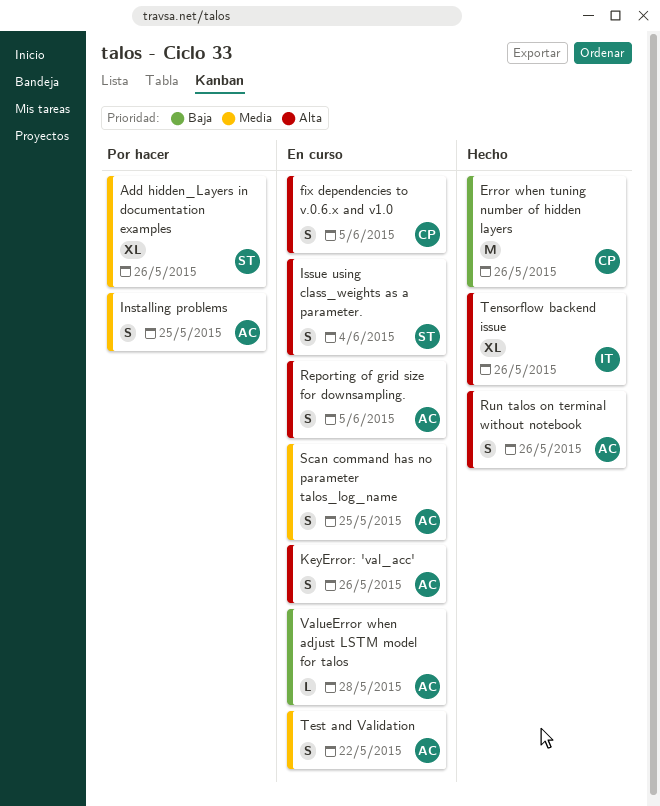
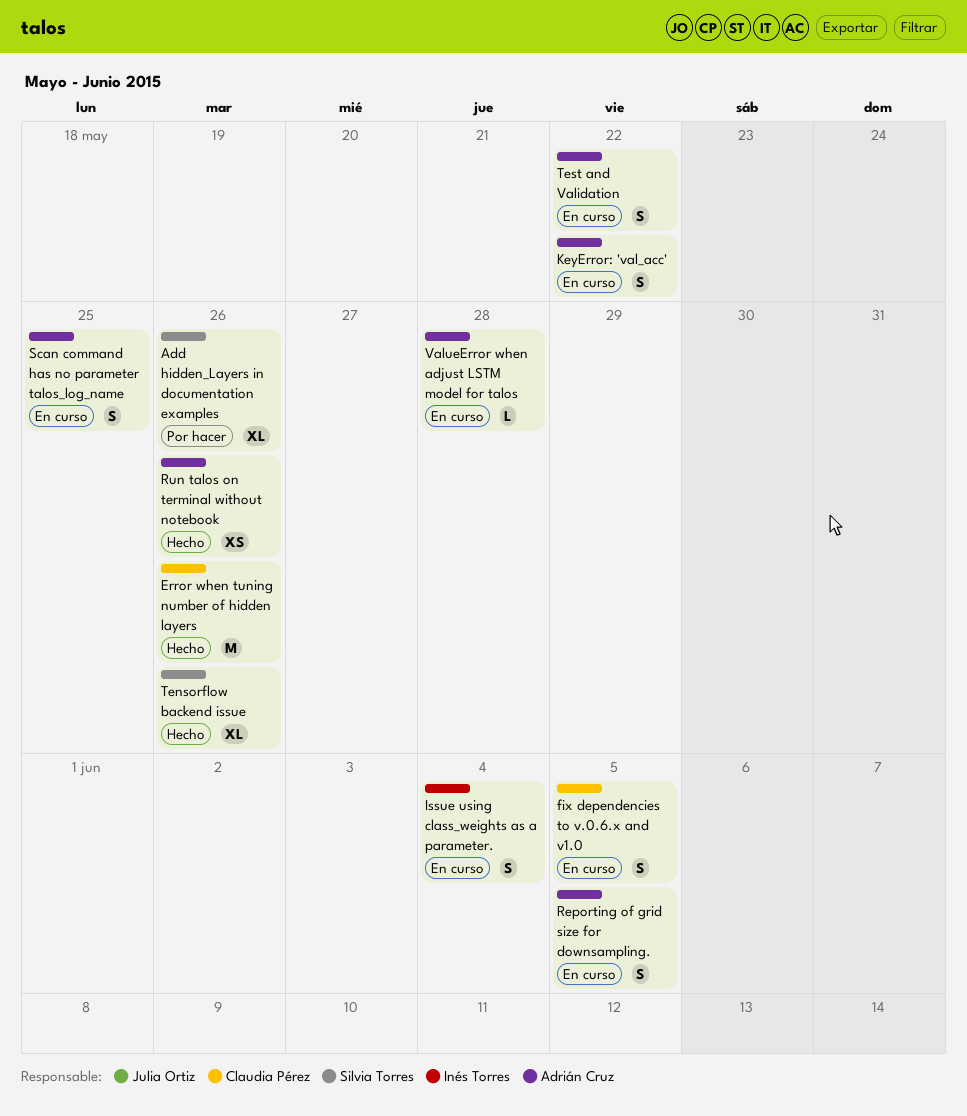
Installing problems: present -> none
Issue using class_weights as a parameter., owner: Silvia Torres -> Inés Torres
KeyError: 'val_acc', due: May 26 -> May 22
Run talos on terminal without notebook, estimate: S -> XS
Tensorflow backend issue, owner: Inés Torres -> Silvia Torres

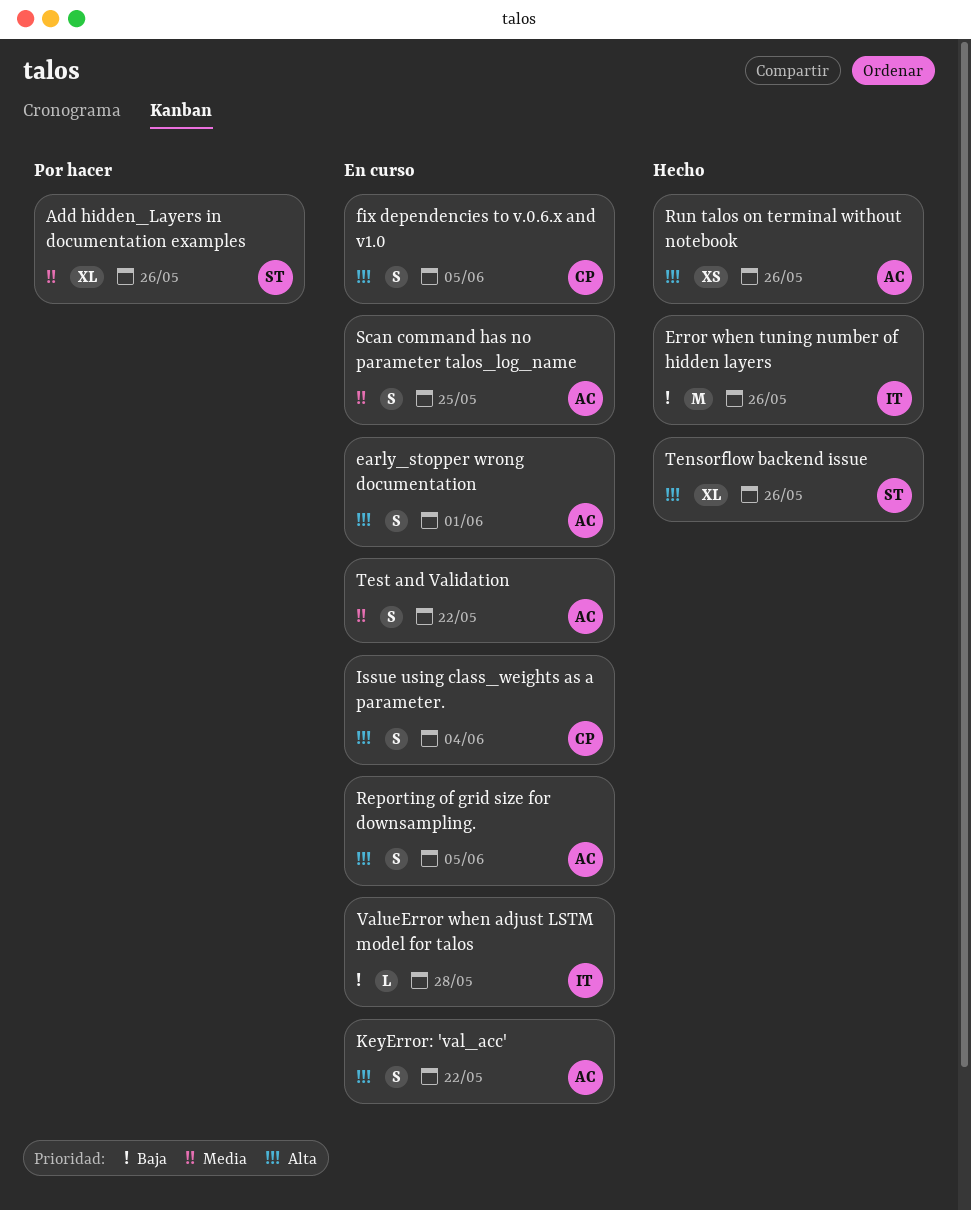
early_stopper wrong documentation: none -> present
Error when tuning number of hidden layers, owner: Claudia Pérez -> Inés Torres
Issue using class_weights as a parameter., owner: Inés Torres -> Claudia Pérez
ValueError when adjust LSTM model for talos, owner: Adrián Cruz -> Inés Torres

